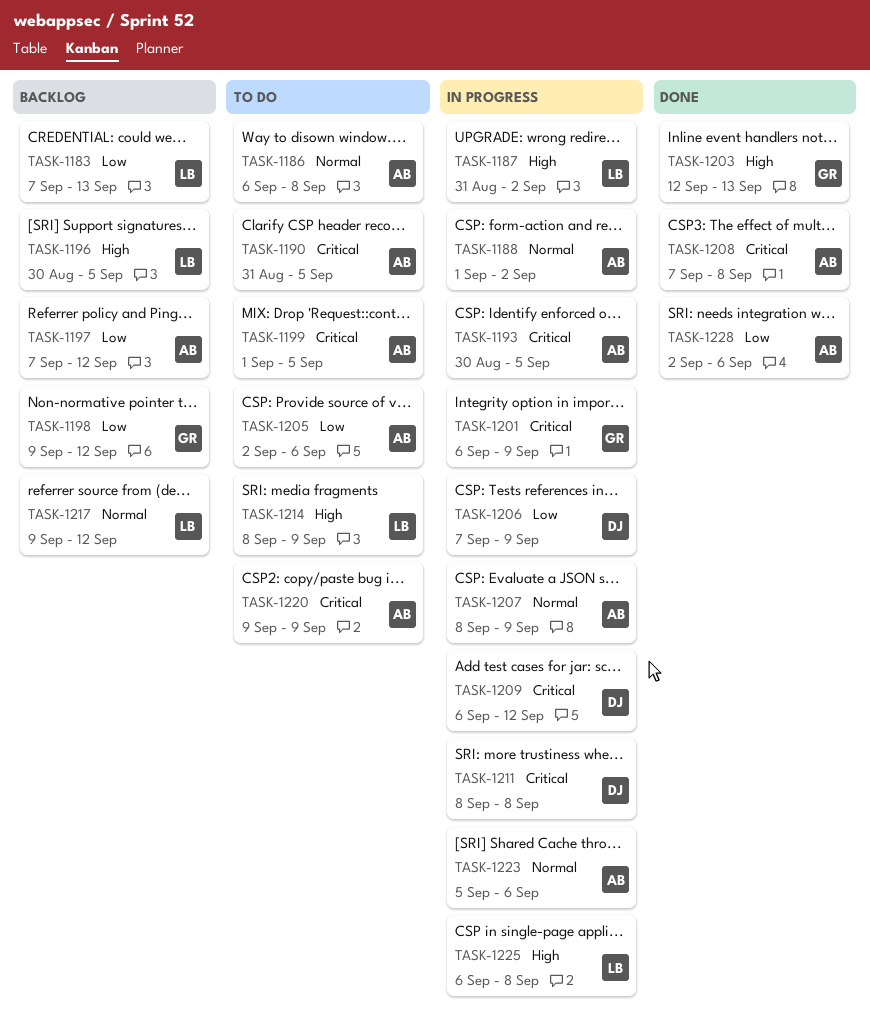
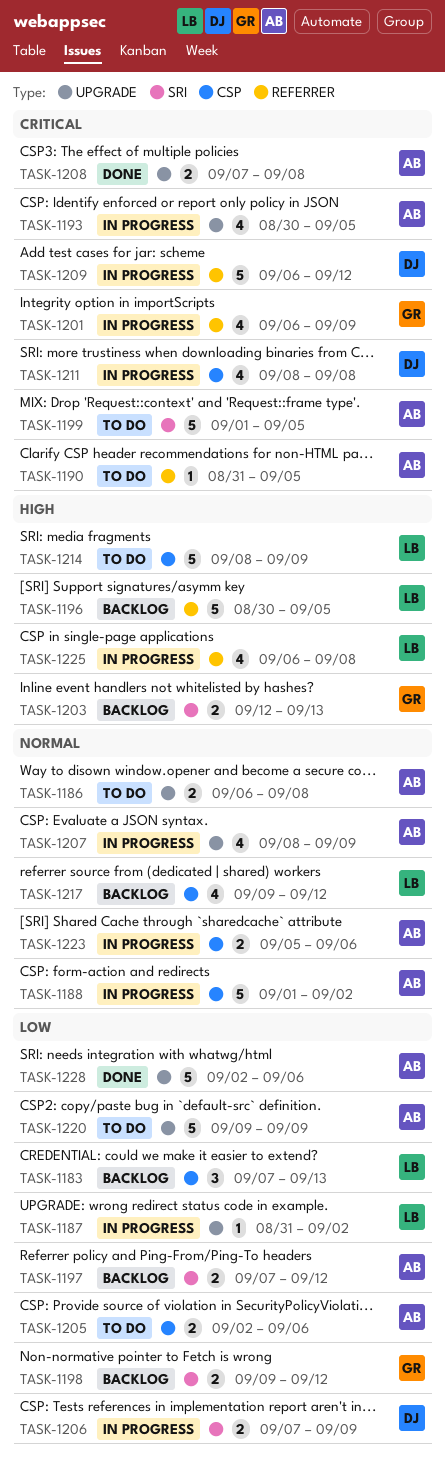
TASK-1187, priority: High -> Low
TASK-1203, status: Done -> Backlog
TASK-1220, priority: Critical -> Low

